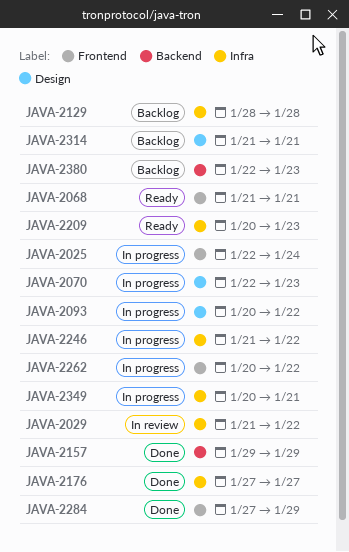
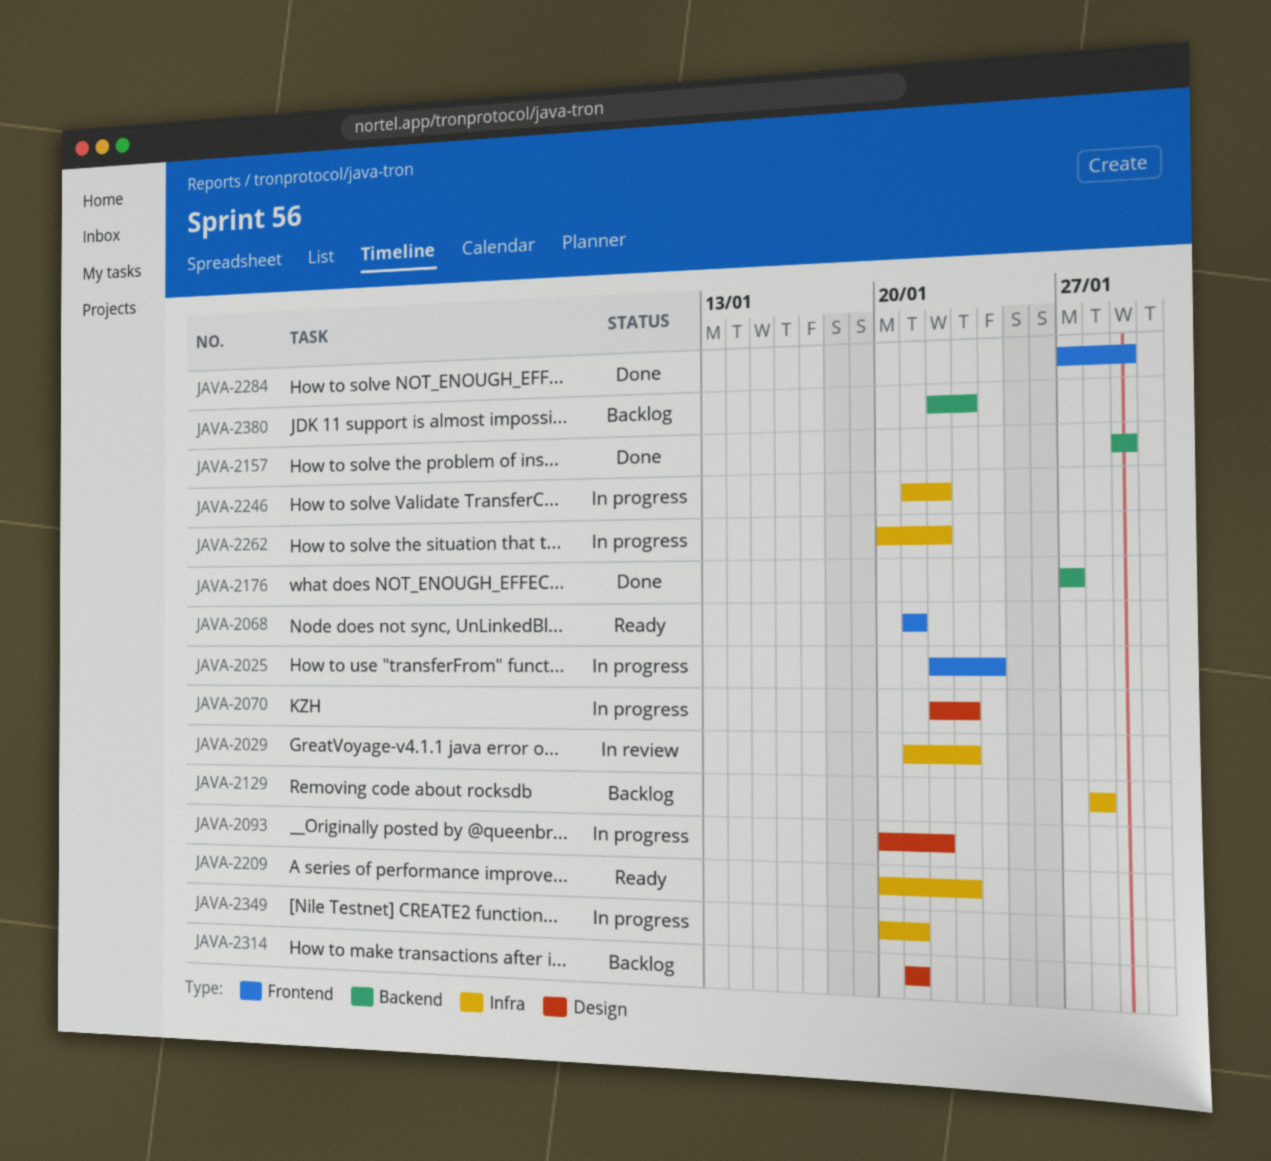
JAVA-2029, due: Jan 22 -> Jan 23
JAVA-2176, label: Infra -> Backend
JAVA-2262, label: Frontend -> Infra

